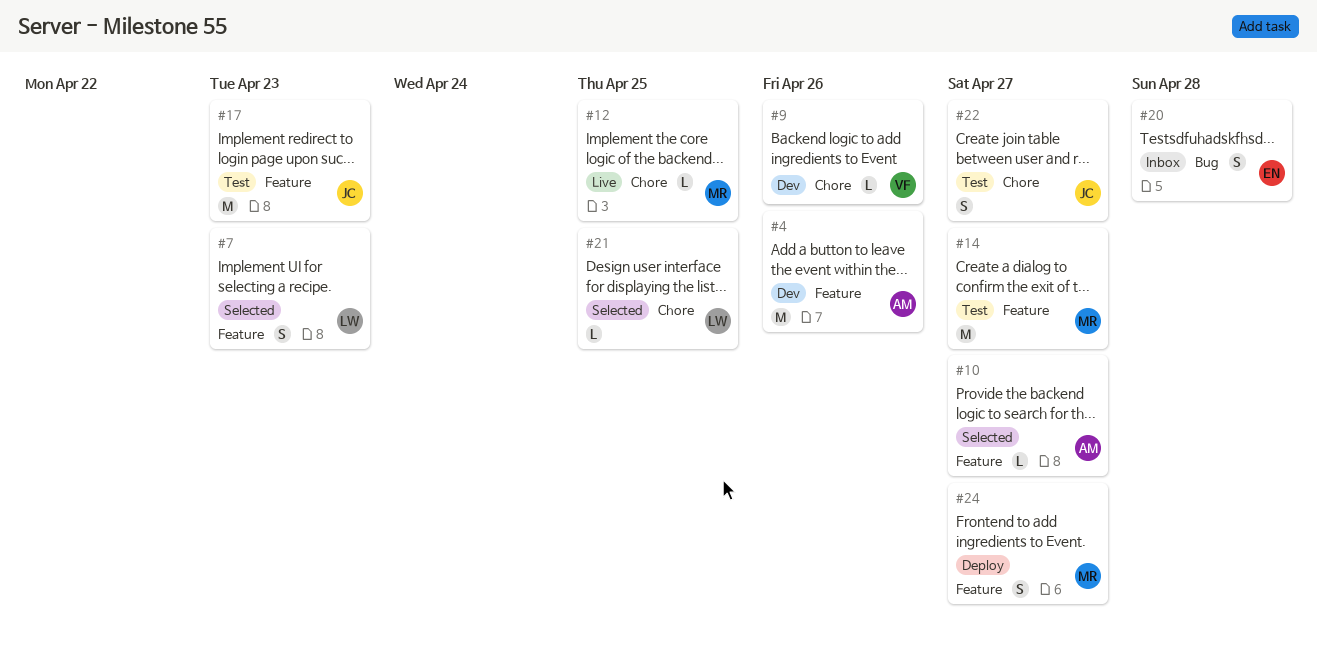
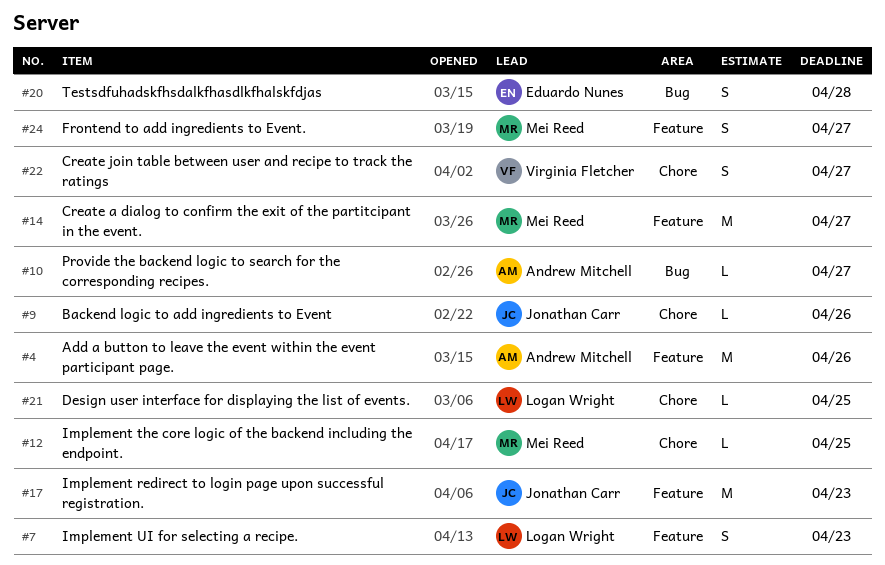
#9, owner: Virginia Fletcher -> Jonathan Carr
#10, label: Feature -> Bug
#22, owner: Jonathan Carr -> Virginia Fletcher

